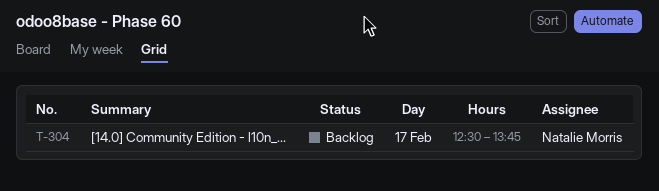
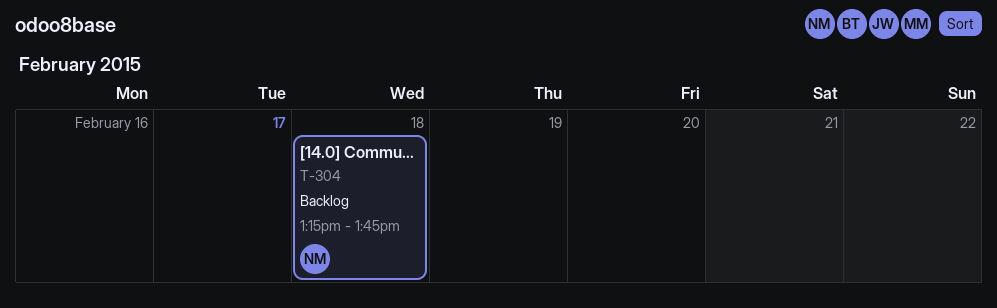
T-304, day: Feb 17 -> Feb 18
T-304, begins: 12:30 -> 13:15

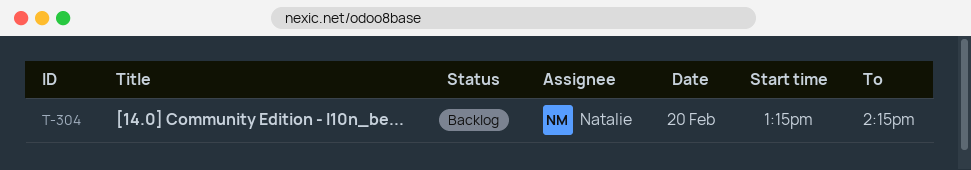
T-304, day: Feb 18 -> Feb 20
T-304, ends: 13:45 -> 14:15

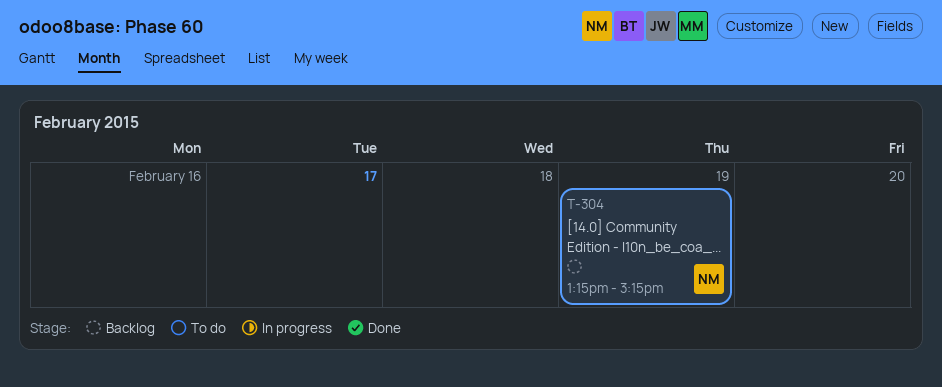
T-304, day: Feb 20 -> Feb 19
T-304, ends: 14:15 -> 15:15

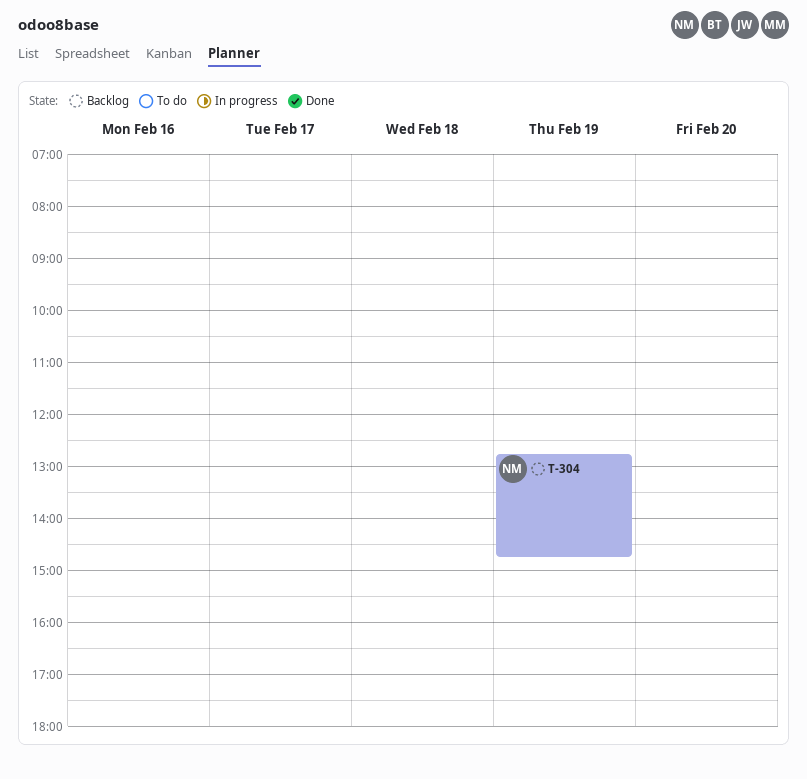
T-304, begins: 13:15 -> 12:45
T-304, ends: 15:15 -> 14:45

